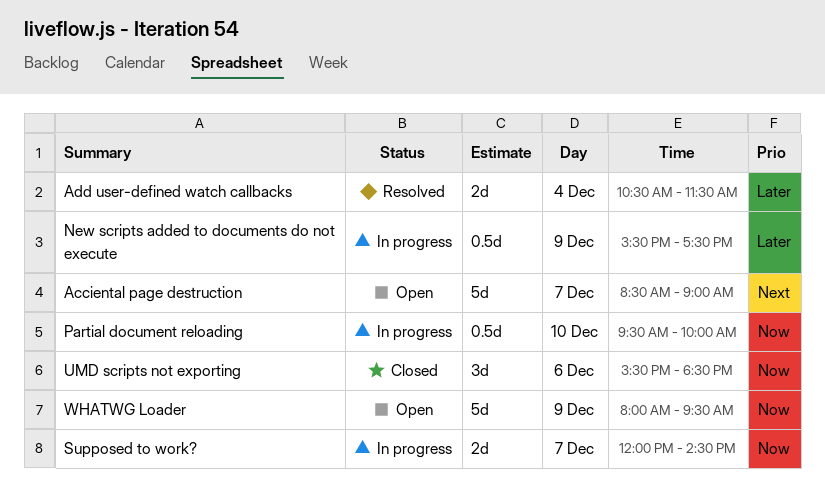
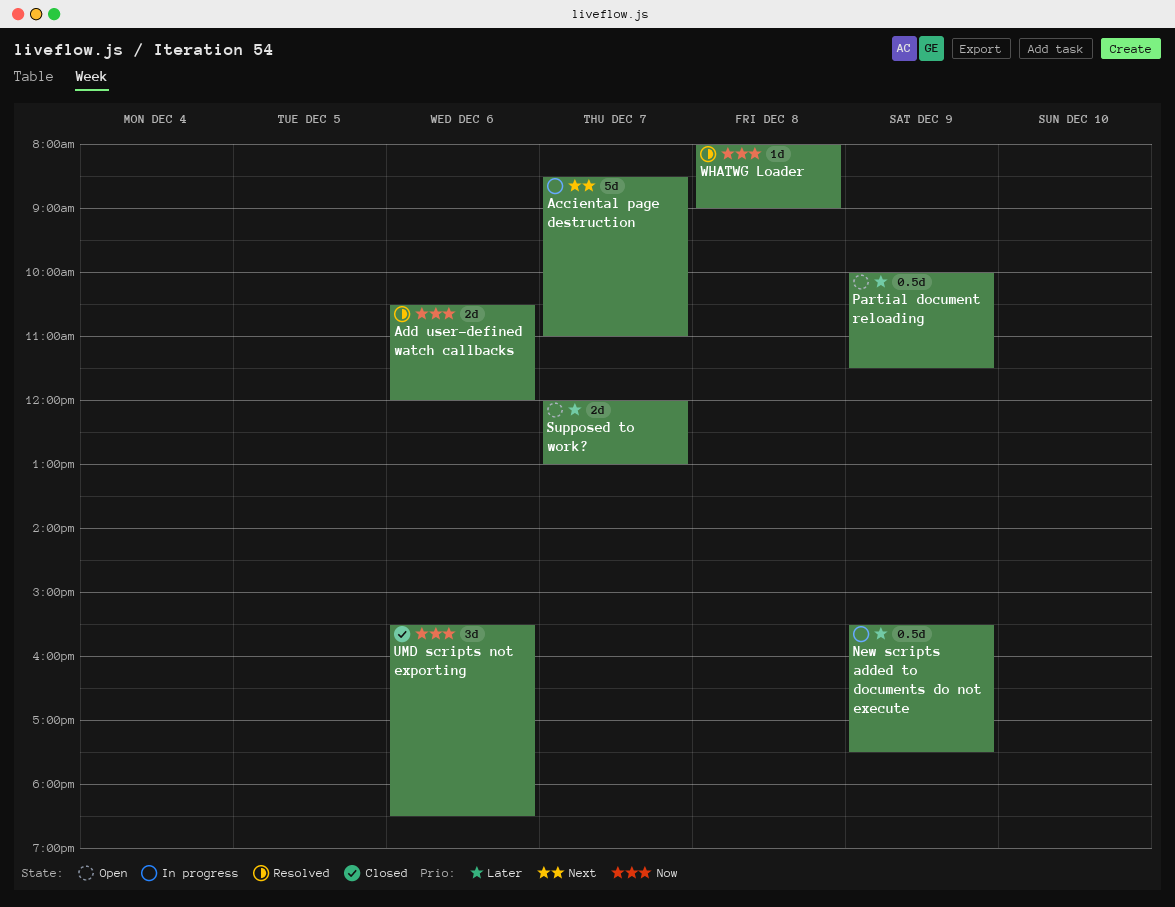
Acciental page destruction, status: Open -> In progress
Acciental page destruction, ends: 09:00 -> 11:00
Add user-defined watch callbacks, priority: Later -> Now
Add user-defined watch callbacks, day: Dec 4 -> Dec 6
Add user-defined watch callbacks, ends: 11:30 -> 12:00
Partial document reloading, status: In progress -> Open
Partial document reloading, priority: Now -> Later
Partial document reloading, day: Dec 10 -> Dec 9
Partial document reloading, begins: 09:30 -> 10:00
Partial document reloading, ends: 10:00 -> 11:30
Supposed to work?, status: In progress -> Open
Supposed to work?, priority: Now -> Later
Supposed to work?, ends: 14:30 -> 13:00
WHATWG Loader, status: Open -> Resolved
WHATWG Loader, estimate: 5d -> 1d
WHATWG Loader, day: Dec 9 -> Dec 8
WHATWG Loader, ends: 09:30 -> 09:00

